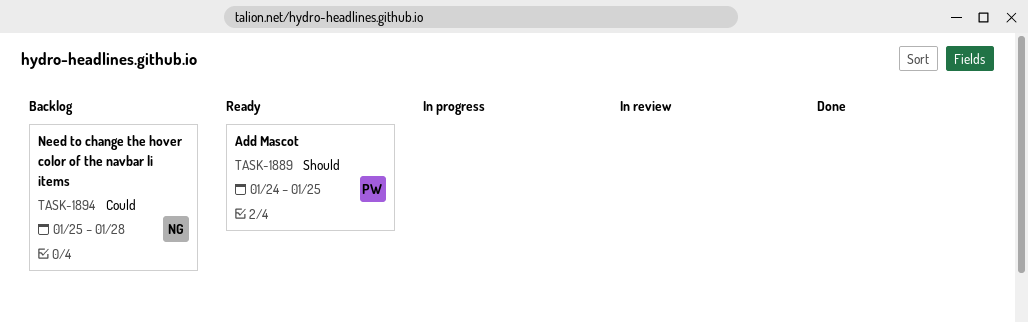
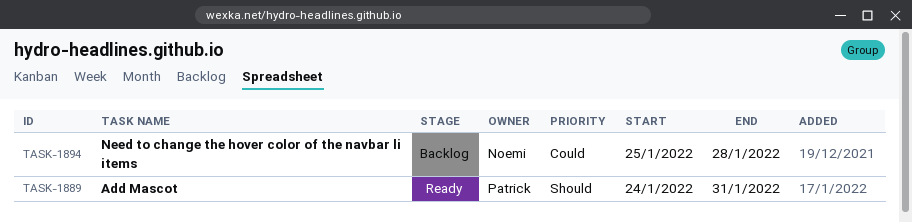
TASK-1889, due: Jan 25 -> Jan 31

